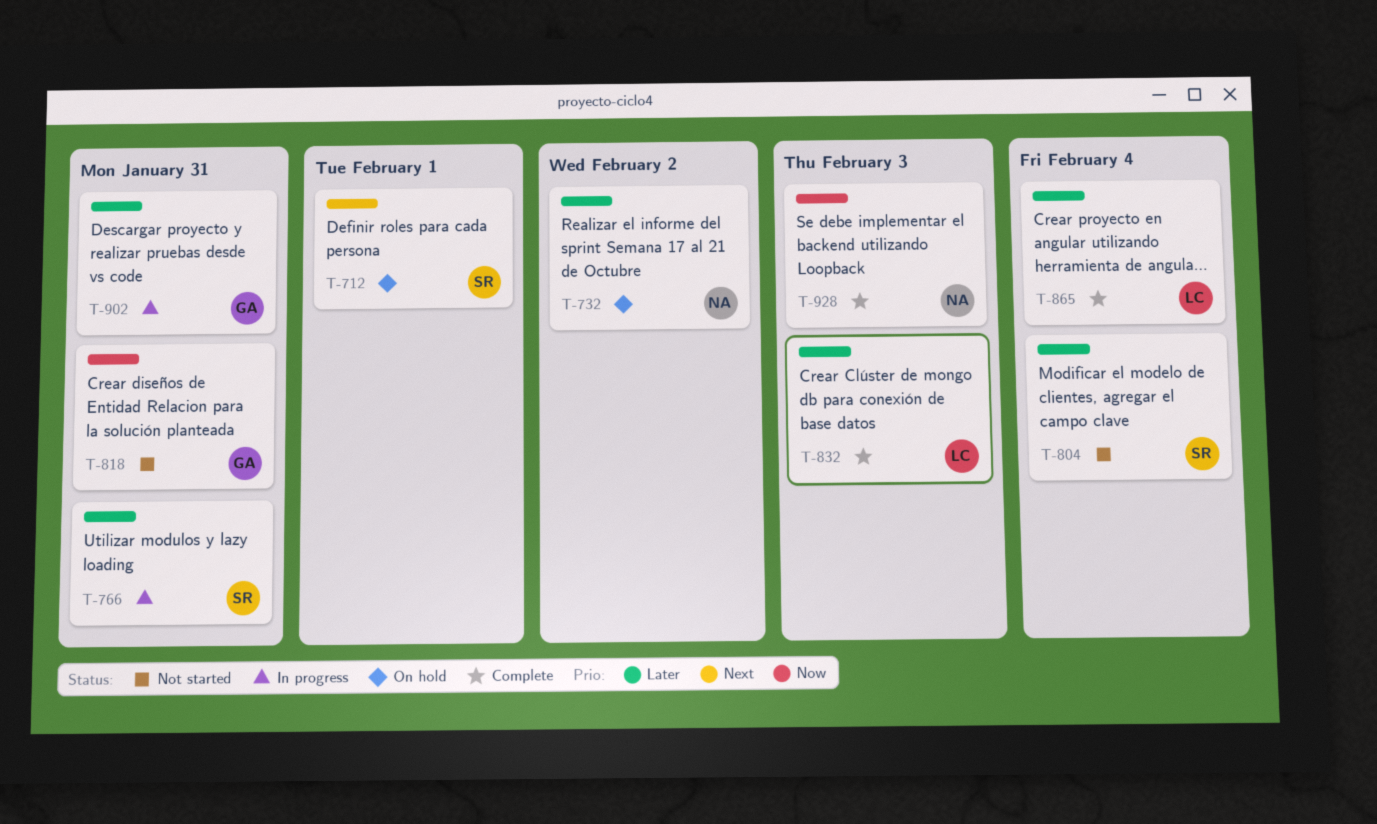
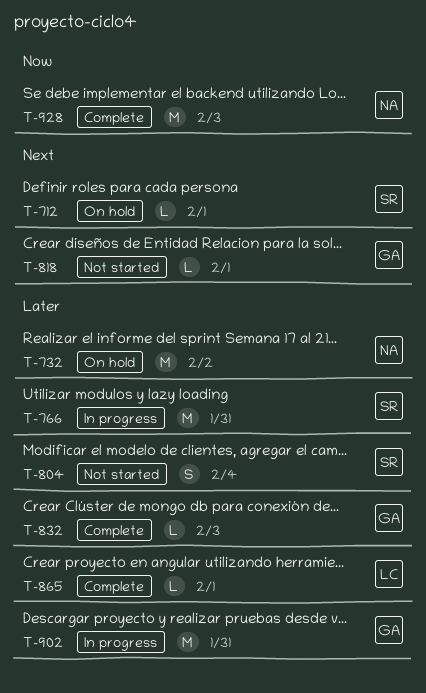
T-818, priority: Now -> Next
T-818, due: Jan 31 -> Feb 1
T-832, owner: LC -> GA
T-865, due: Feb 4 -> Feb 1

